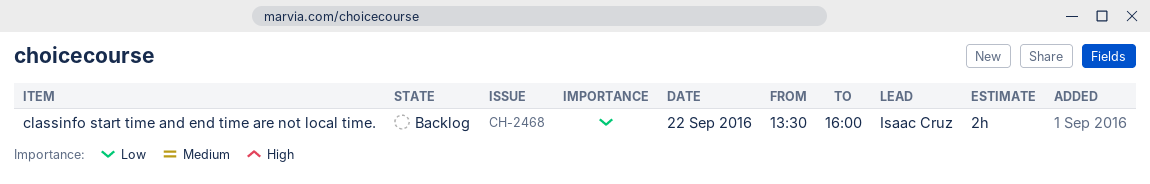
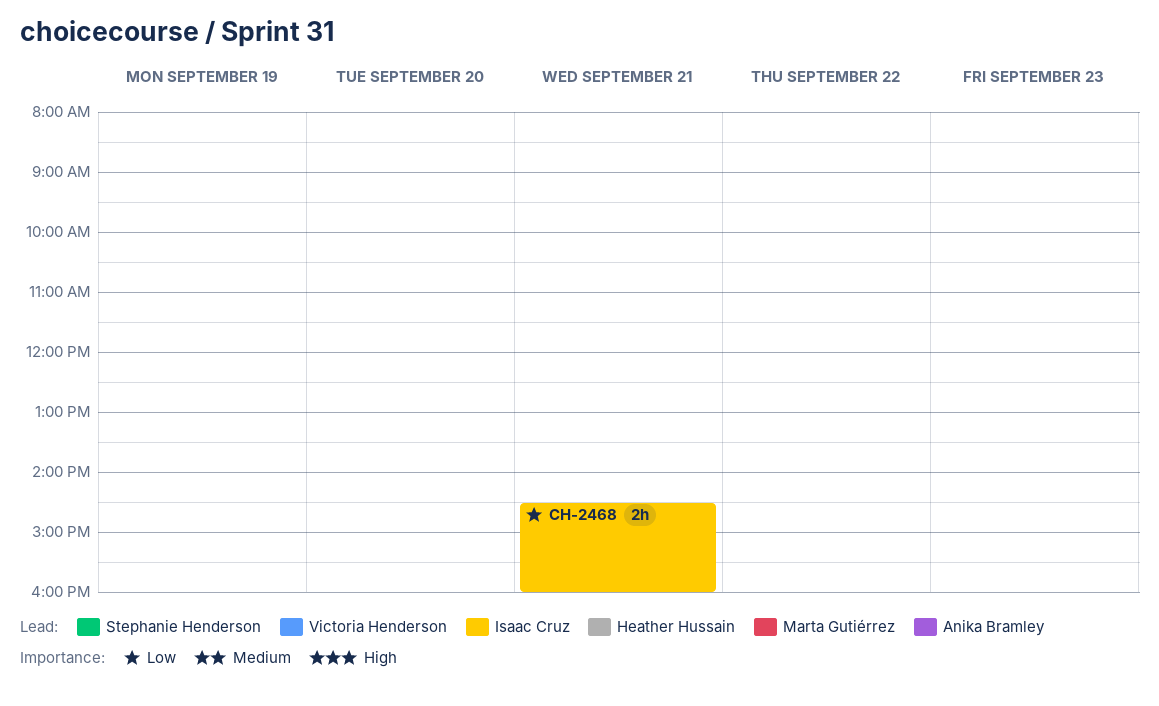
CH-2468, day: Sep 22 -> Sep 21
CH-2468, begins: 13:30 -> 14:30

